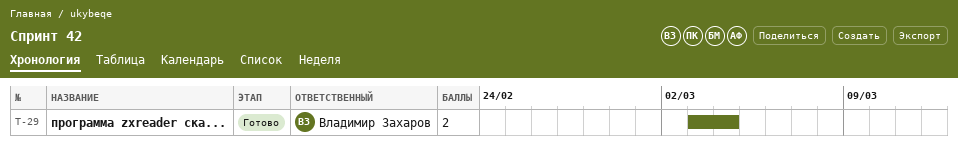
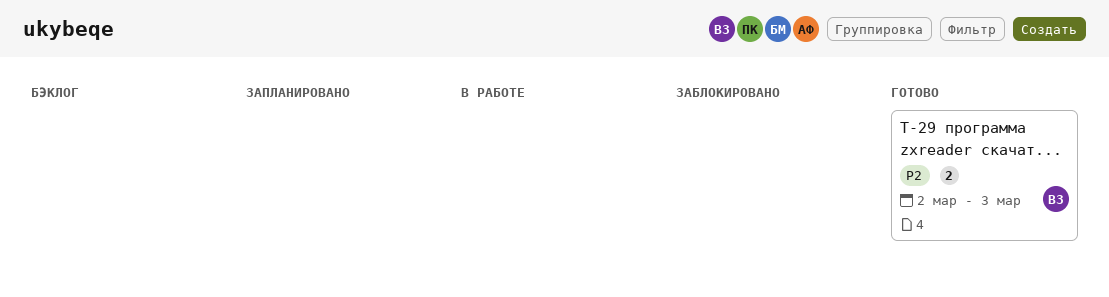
T-29, start: Mar 3 -> Mar 2
T-29, due: Mar 4 -> Mar 3

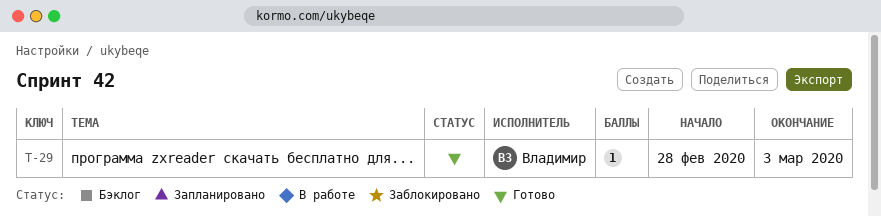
T-29, estimate: 2 -> 1
T-29, start: Mar 2 -> Feb 28

